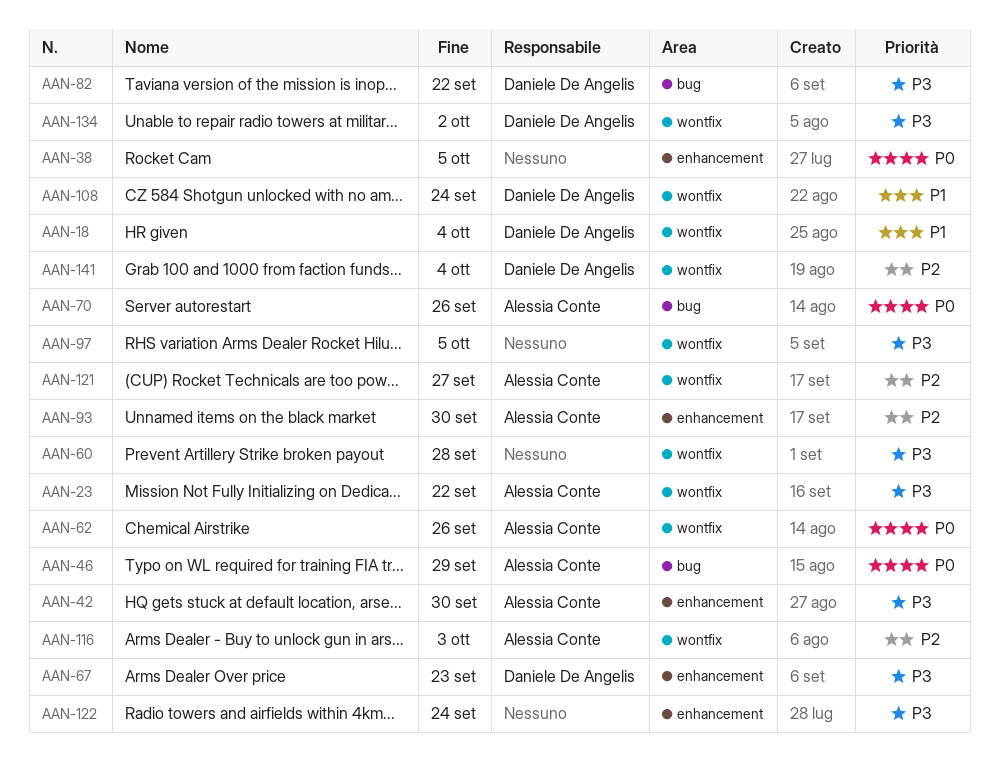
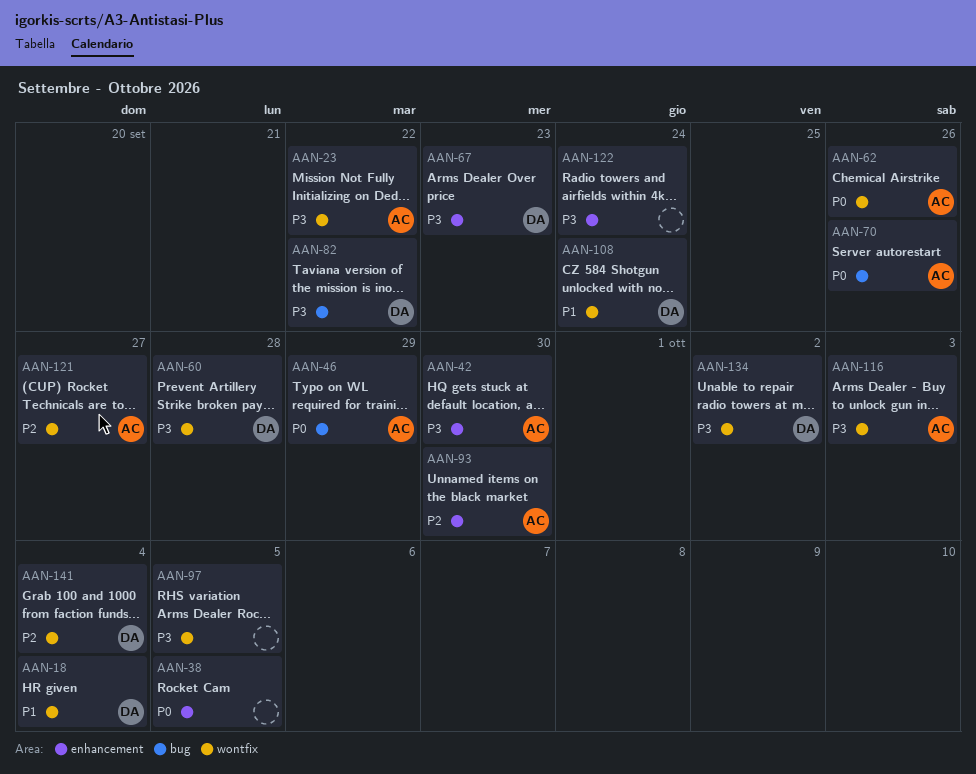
AAN-60, owner: none -> Daniele De Angelis
AAN-116, priority: P2 -> P3

